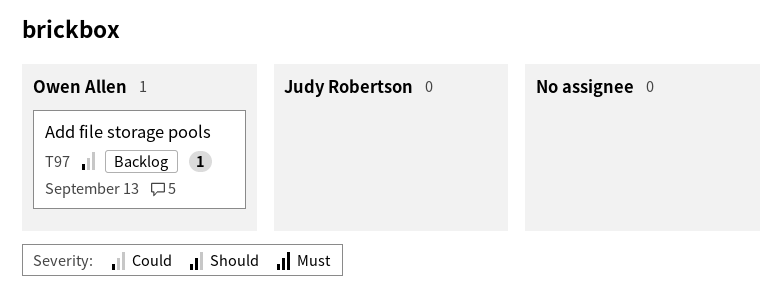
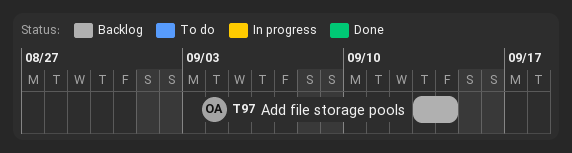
T97, due: Sep 13 -> Sep 14

